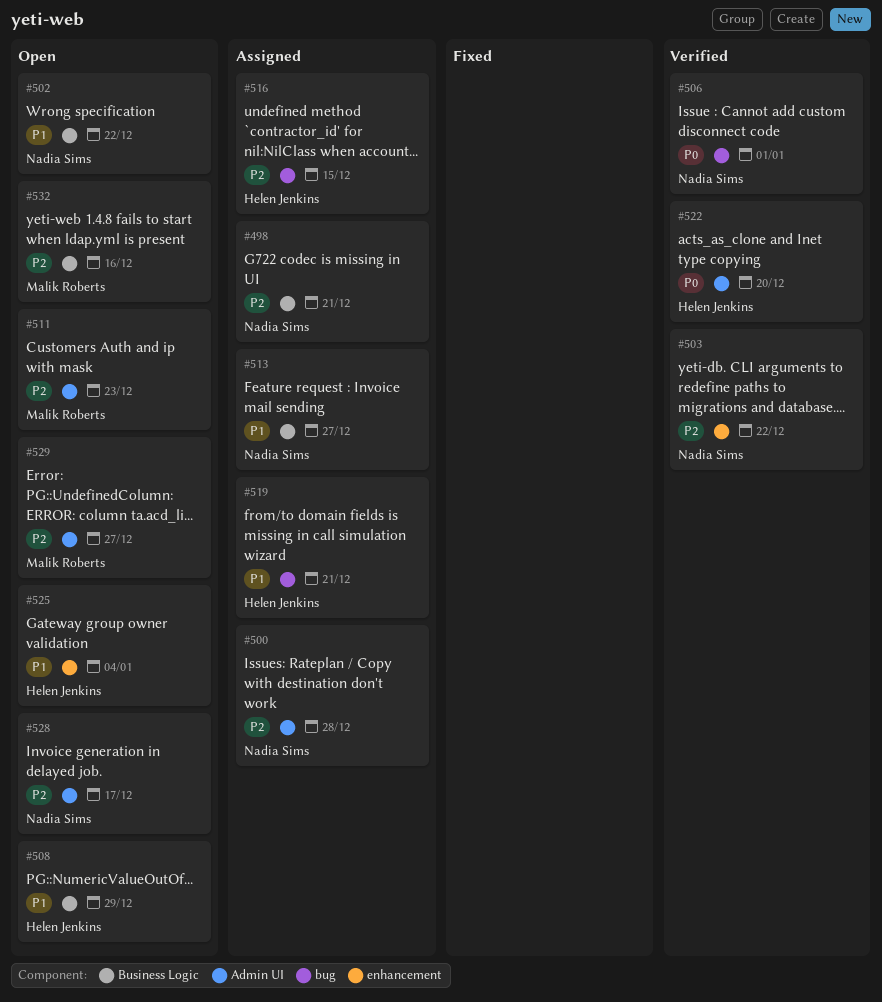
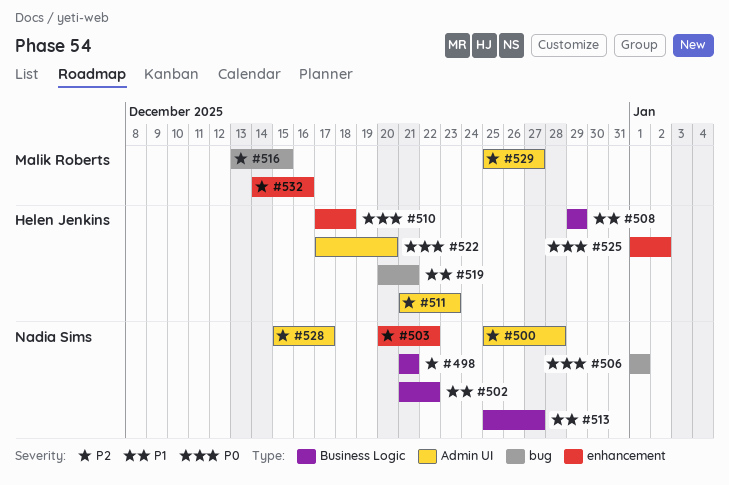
#510: none -> present
#511, owner: Malik Roberts -> Helen Jenkins
#516, owner: Helen Jenkins -> Malik Roberts
#525, priority: P1 -> P0
#525, due: Jan 4 -> Jan 2
#532, label: Business Logic -> enhancement

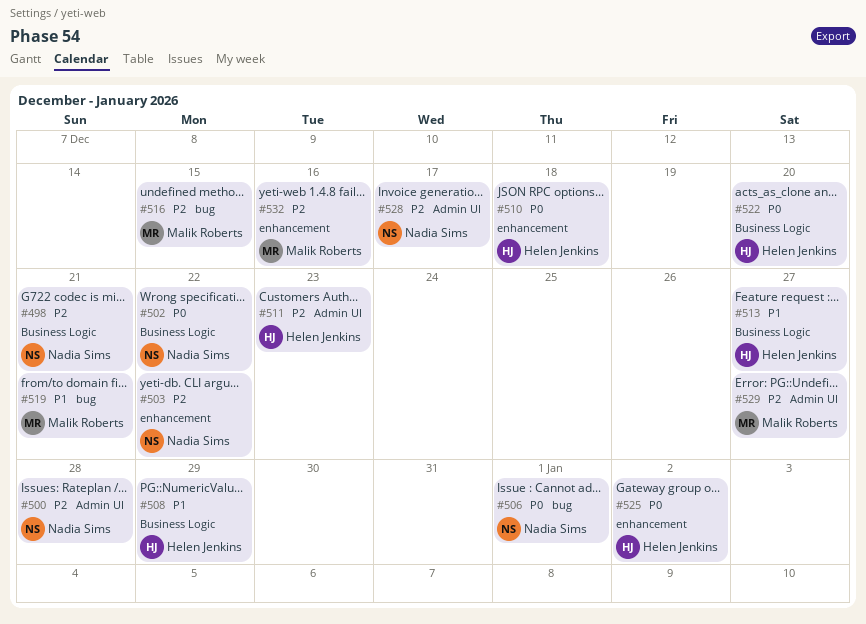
#502, priority: P1 -> P0
#513, owner: Nadia Sims -> Helen Jenkins
#519, owner: Helen Jenkins -> Malik Roberts
#522, label: Admin UI -> Business Logic

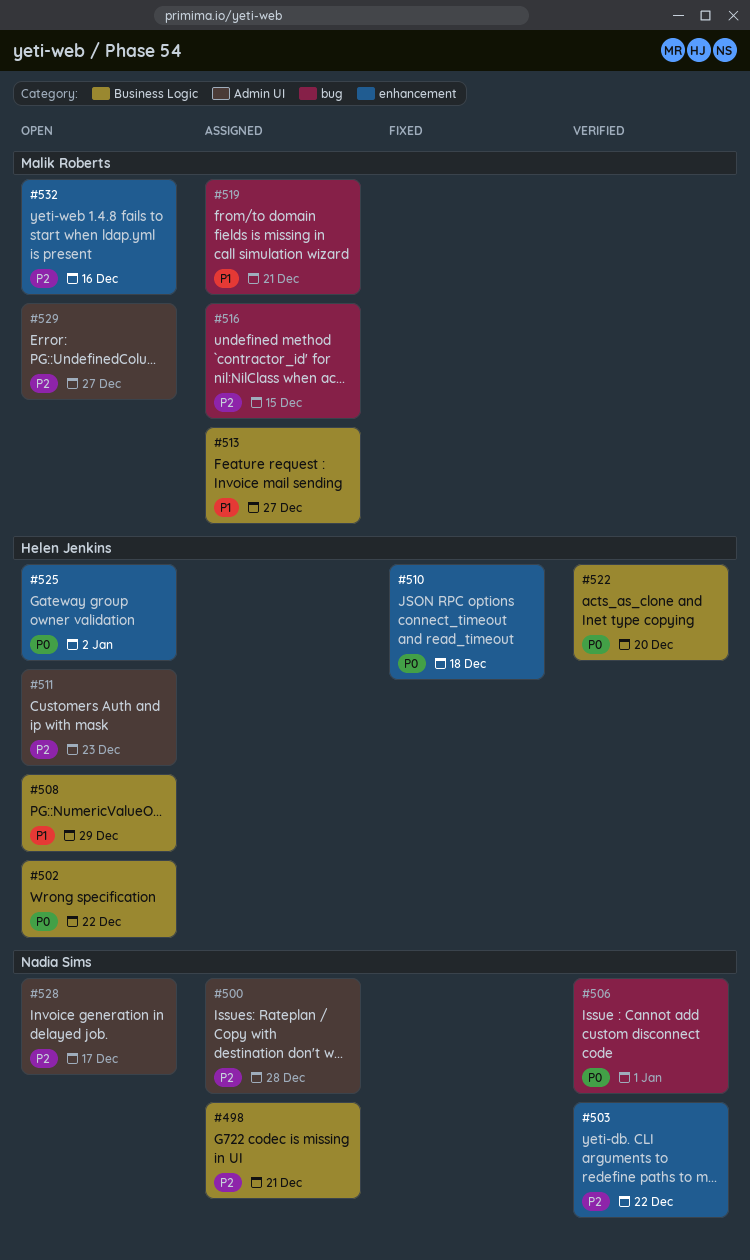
#502, owner: Nadia Sims -> Helen Jenkins
#513, owner: Helen Jenkins -> Malik Roberts

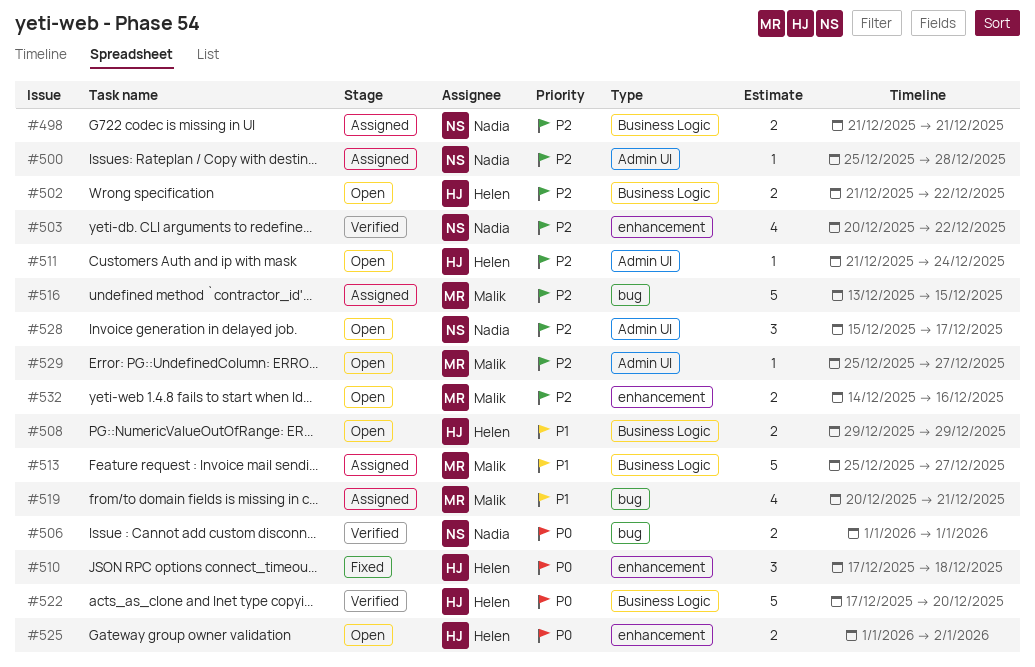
#502, priority: P0 -> P2
#511, due: Dec 23 -> Dec 24

